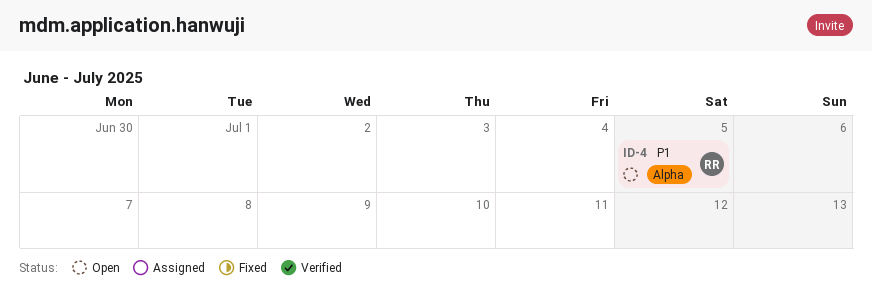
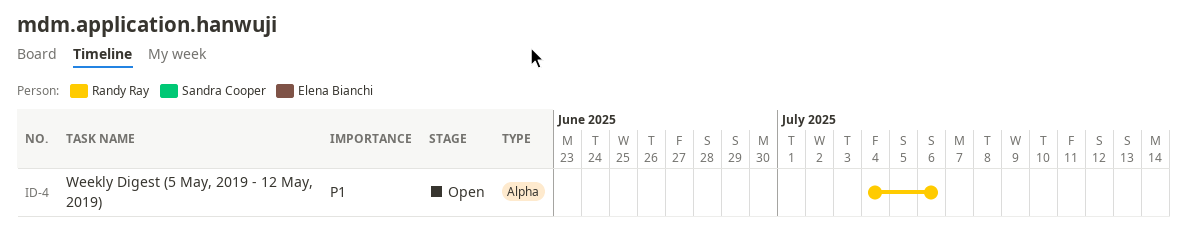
ID-4, due: Jul 5 -> Jul 6

